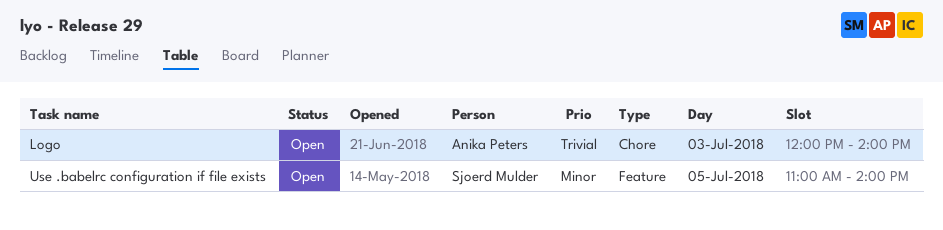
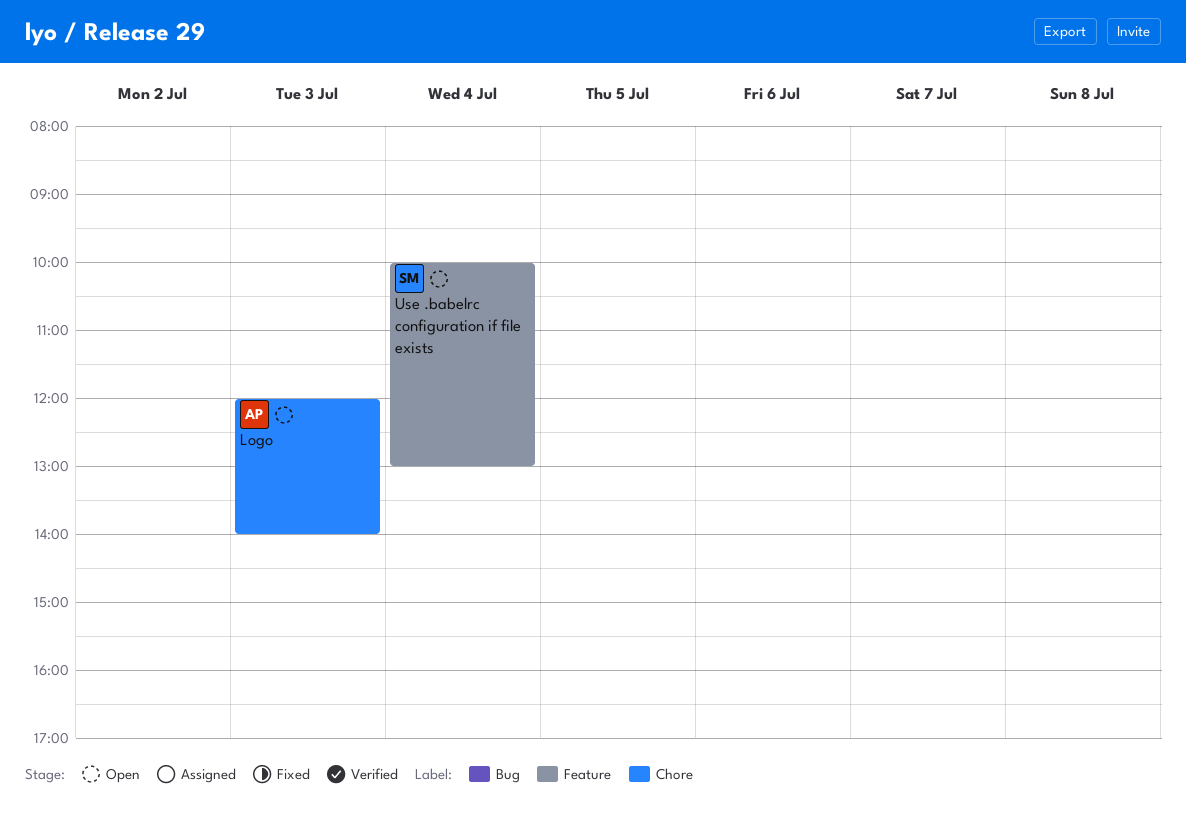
Use .babelrc configuration if file exists, day: Jul 5 -> Jul 4
Use .babelrc configuration if file exists, begins: 11:00 -> 10:00
Use .babelrc configuration if file exists, ends: 14:00 -> 13:00

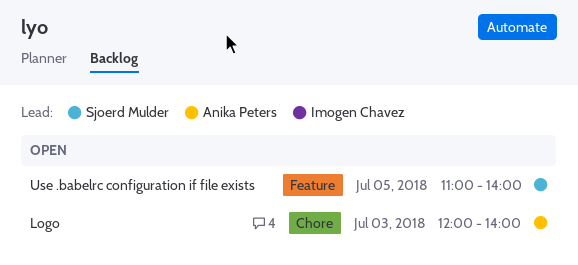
Use .babelrc configuration if file exists, day: Jul 4 -> Jul 5
Use .babelrc configuration if file exists, begins: 10:00 -> 11:00
Use .babelrc configuration if file exists, ends: 13:00 -> 14:00

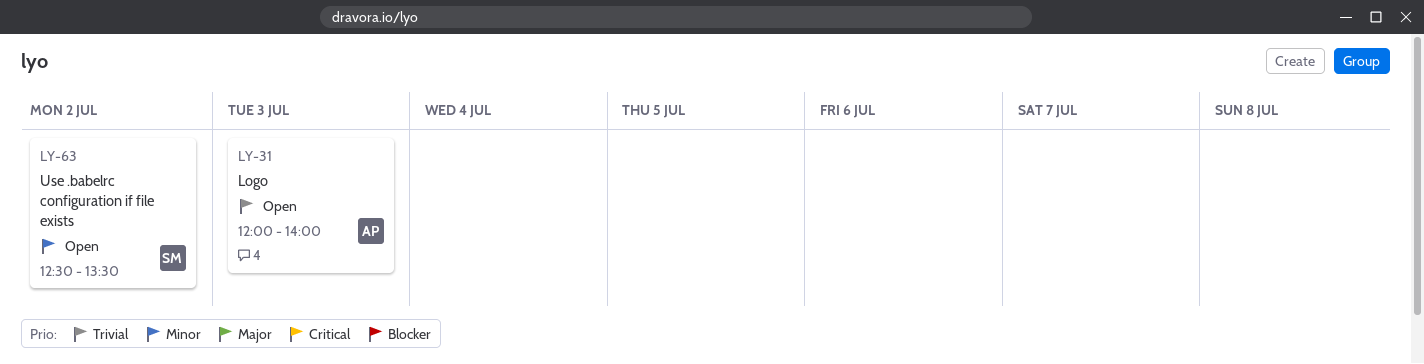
Use .babelrc configuration if file exists, day: Jul 5 -> Jul 2
Use .babelrc configuration if file exists, begins: 11:00 -> 12:30
Use .babelrc configuration if file exists, ends: 14:00 -> 13:30

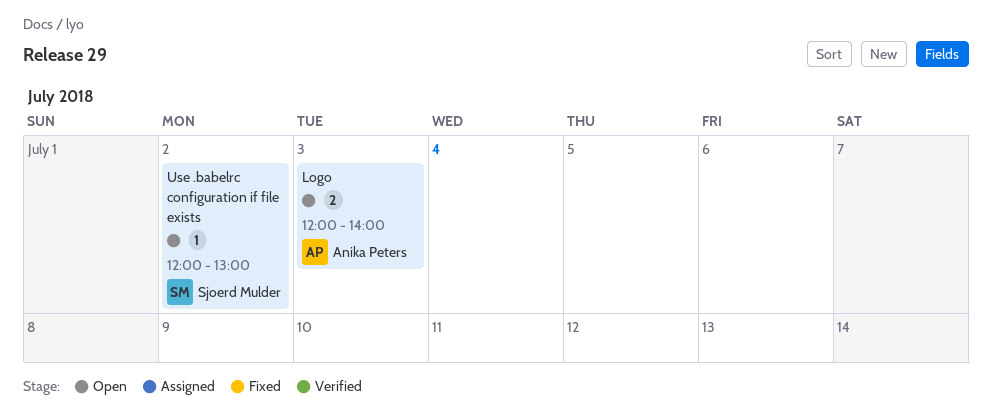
Use .babelrc configuration if file exists, begins: 12:30 -> 12:00
Use .babelrc configuration if file exists, ends: 13:30 -> 13:00

